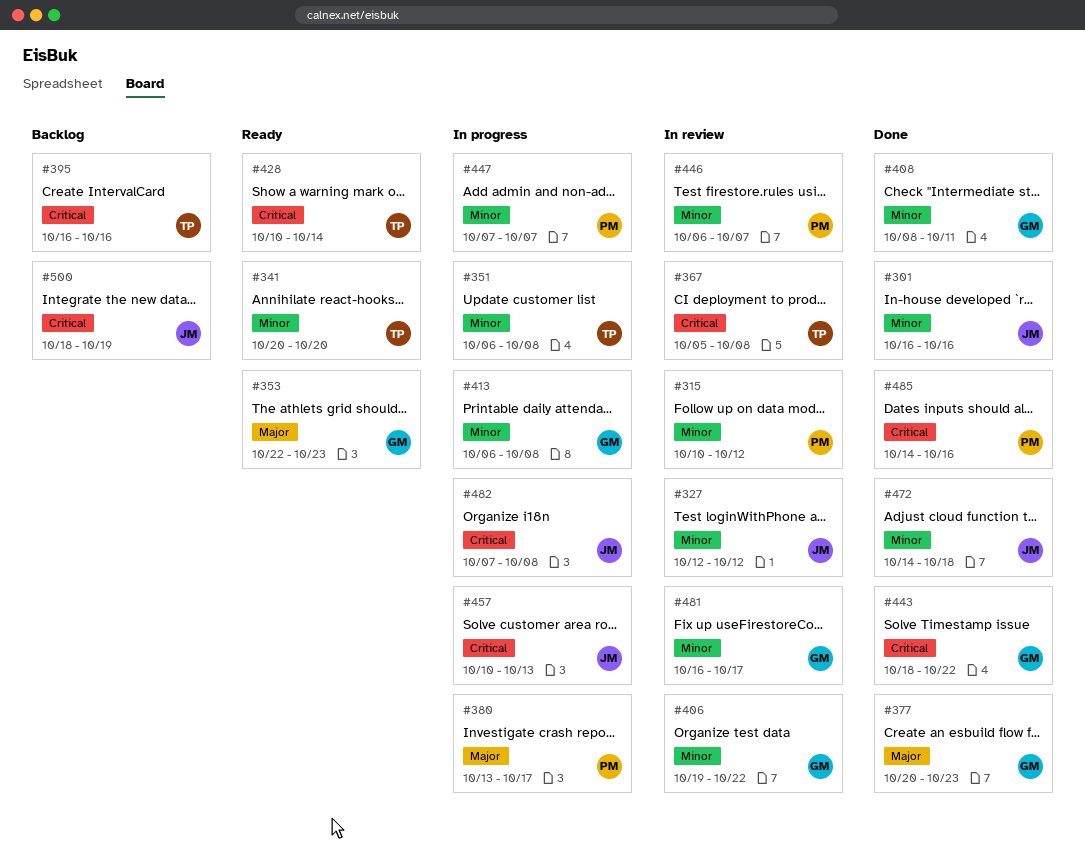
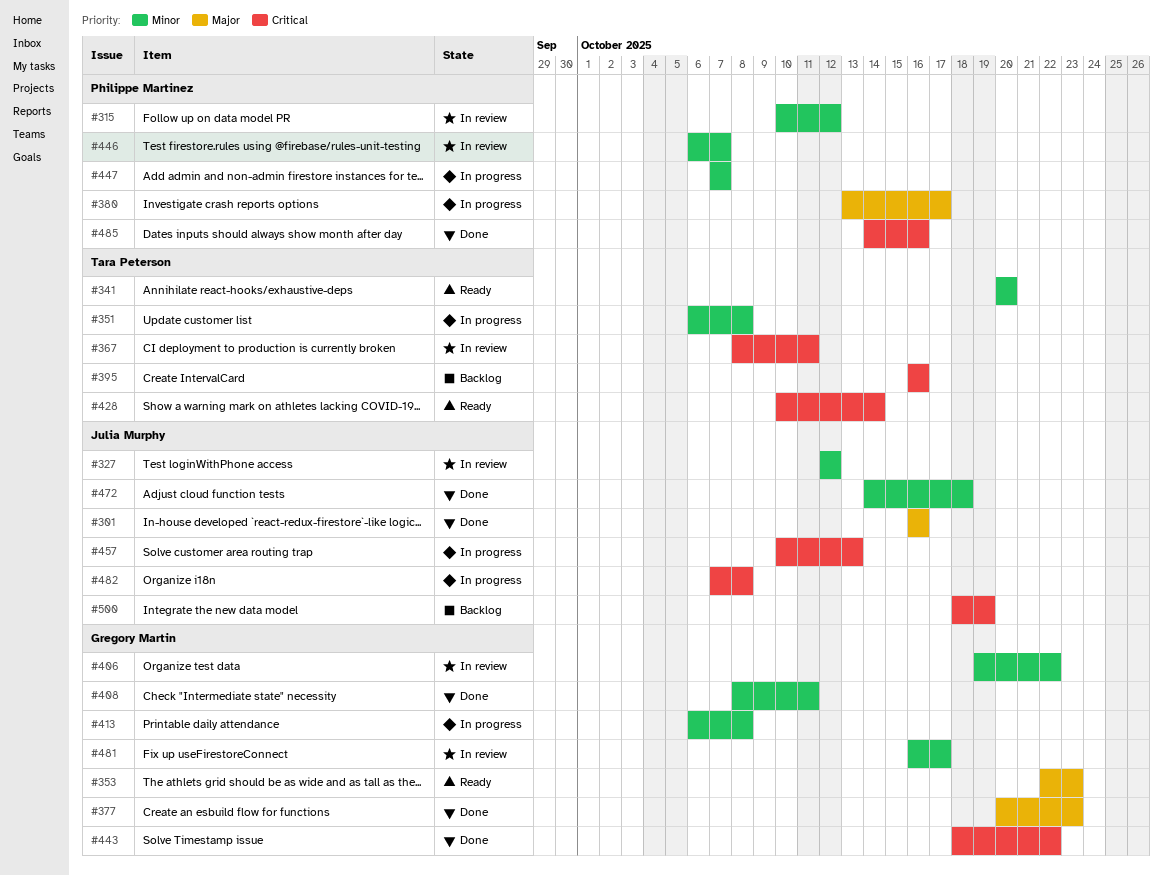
#301, priority: Minor -> Major
#367, start: Oct 5 -> Oct 8
#367, due: Oct 8 -> Oct 11

